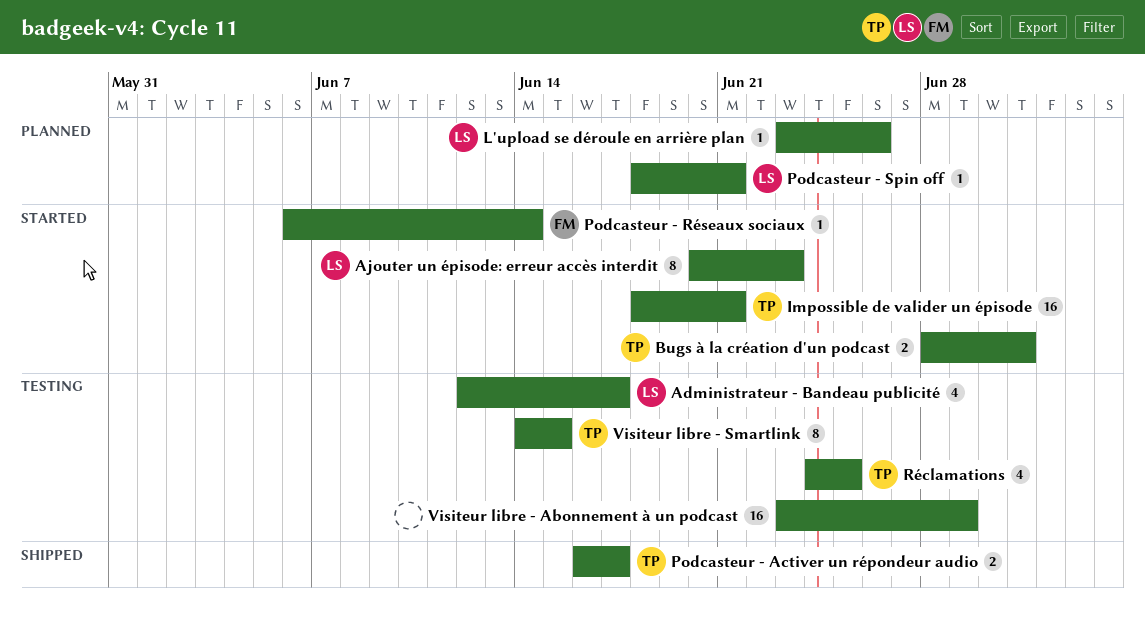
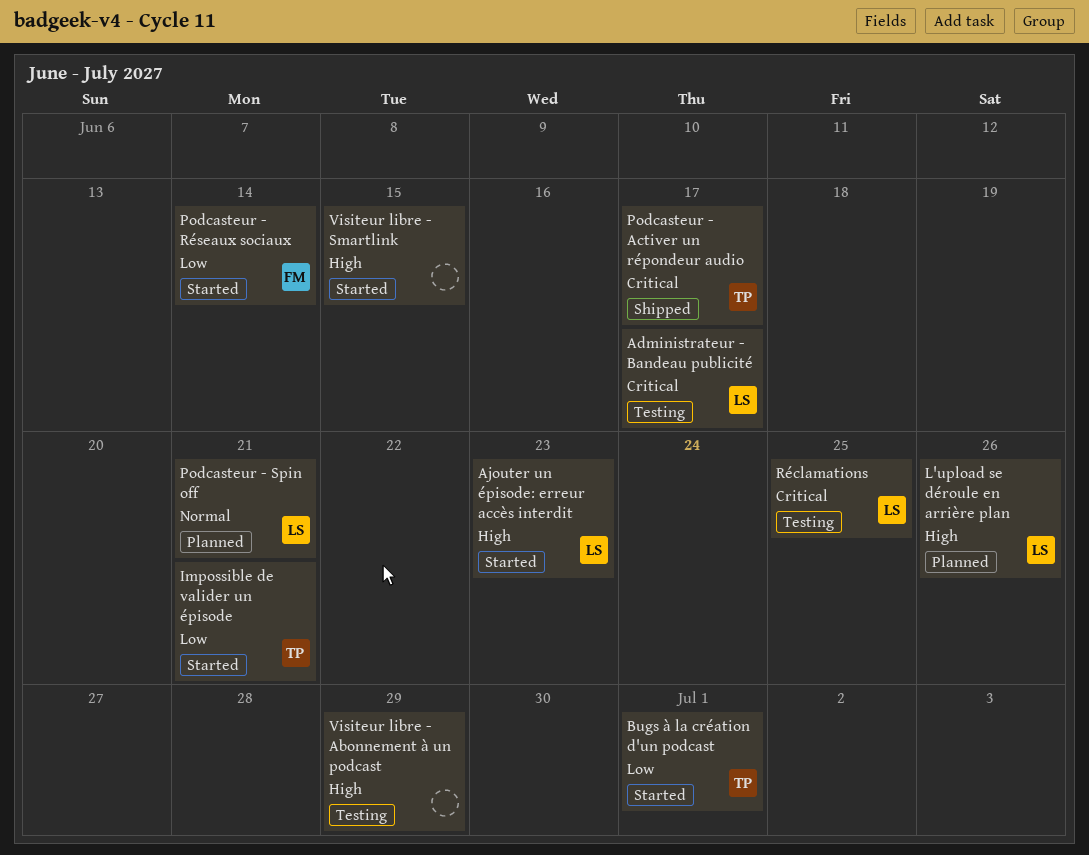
Réclamations, owner: TP -> LS
Visiteur libre - Smartlink, status: Testing -> Started
Visiteur libre - Smartlink, owner: TP -> none

